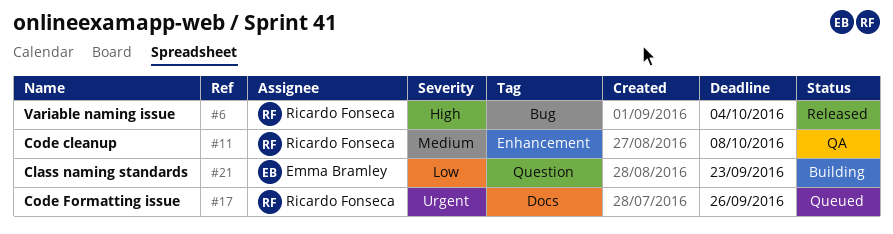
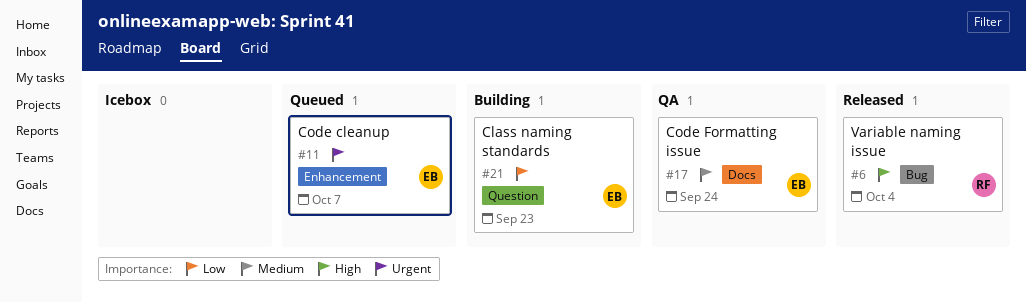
#11, status: QA -> Queued
#11, owner: Ricardo Fonseca -> Emma Bramley
#11, priority: Medium -> Urgent
#11, due: Oct 8 -> Oct 7
#17, status: Queued -> QA
#17, owner: Ricardo Fonseca -> Emma Bramley
#17, priority: Urgent -> Medium
#17, due: Sep 26 -> Sep 24

